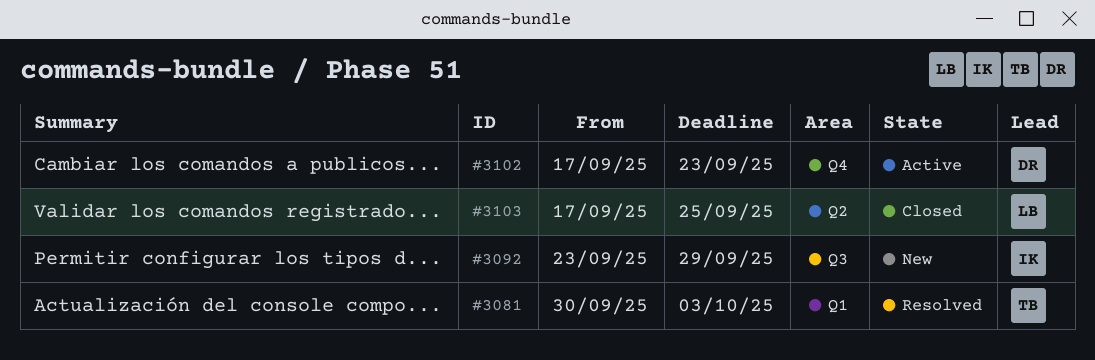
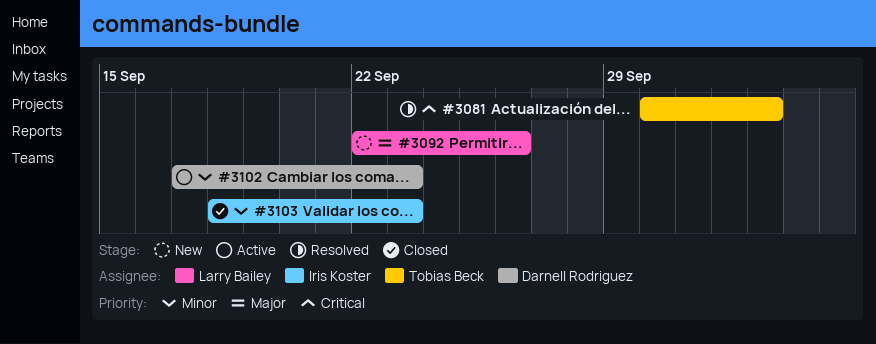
#3092, owner: Iris Koster -> Larry Bailey
#3092, start: Sep 23 -> Sep 22
#3092, due: Sep 29 -> Sep 26
#3103, owner: Larry Bailey -> Iris Koster
#3103, start: Sep 17 -> Sep 18
#3103, due: Sep 25 -> Sep 23

